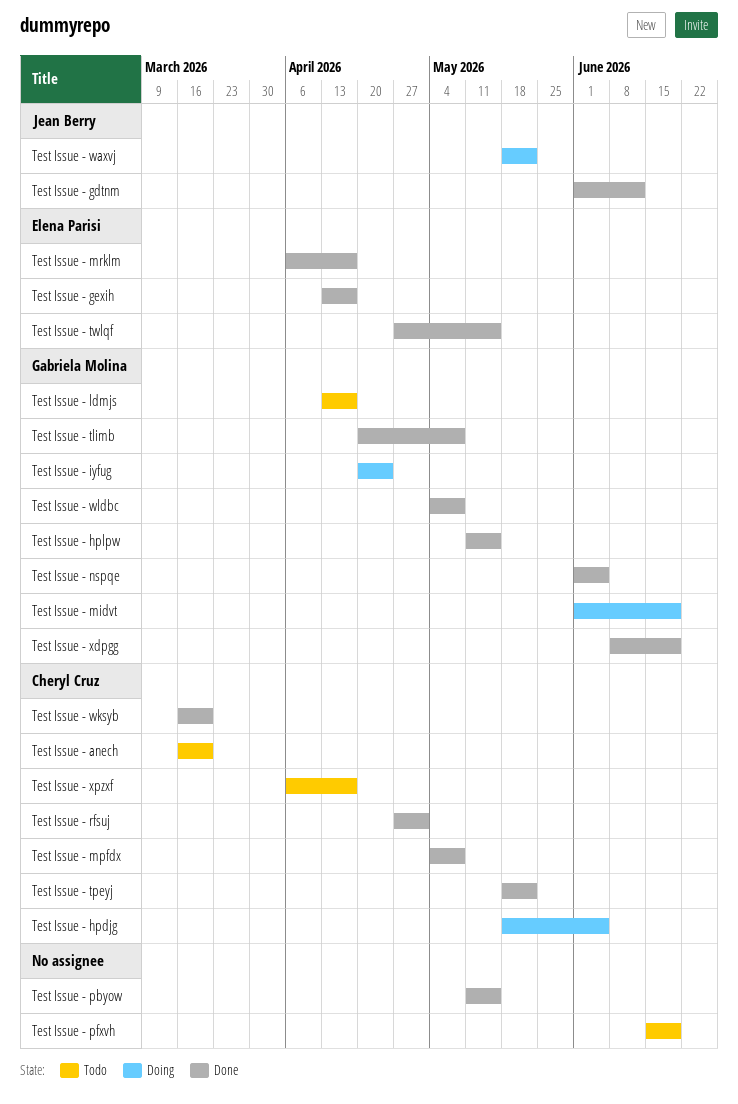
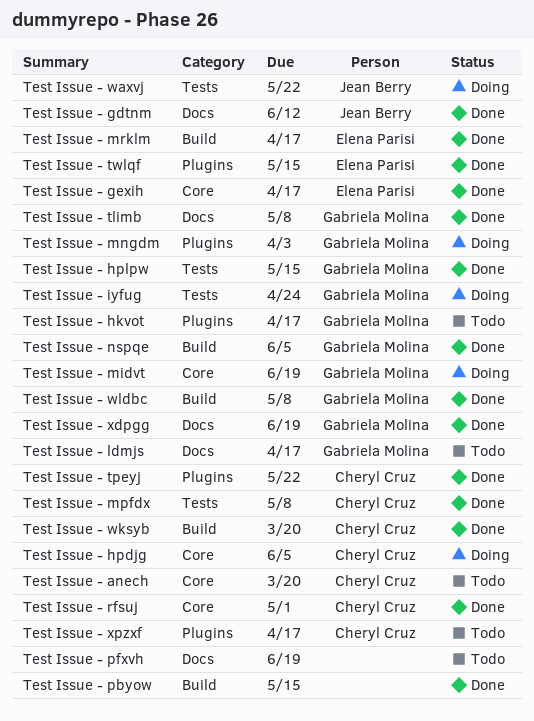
Test Issue - hkvot: none -> present
Test Issue - mngdm: none -> present

